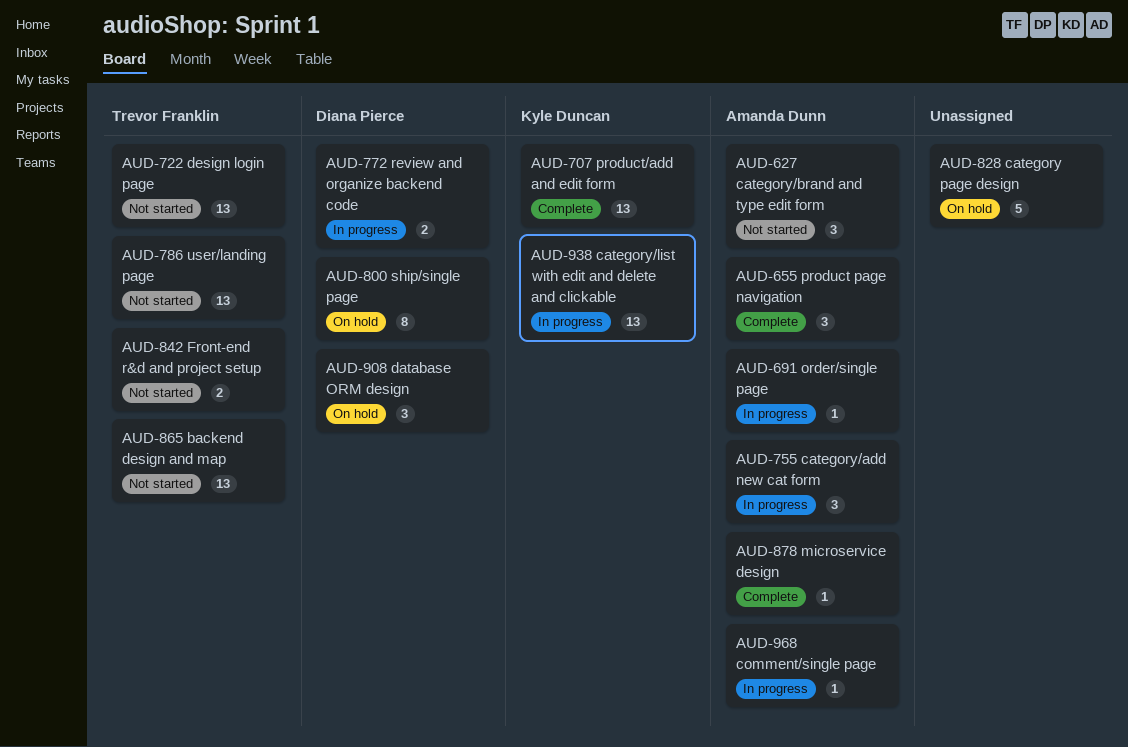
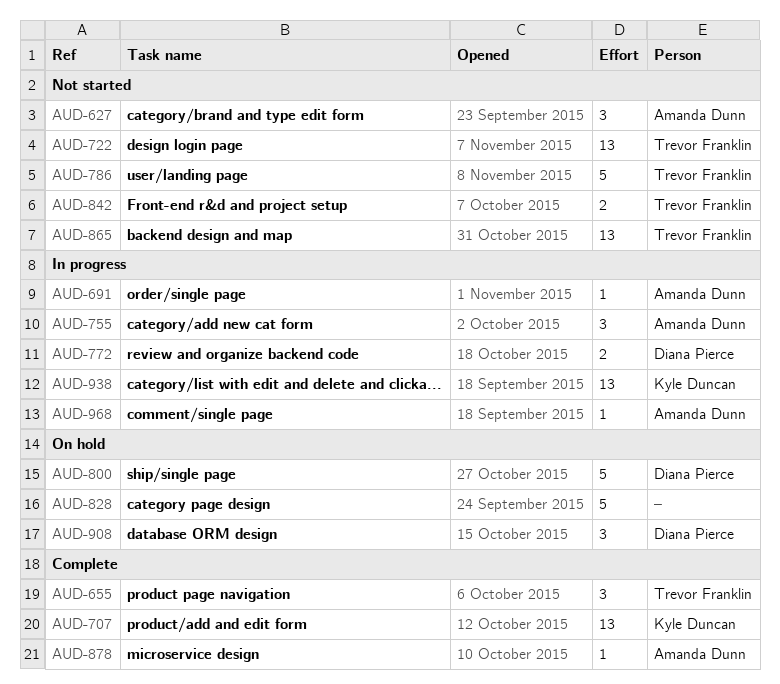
AUD-655, owner: Amanda Dunn -> Trevor Franklin
AUD-786, estimate: 13 -> 5
AUD-800, estimate: 8 -> 5

